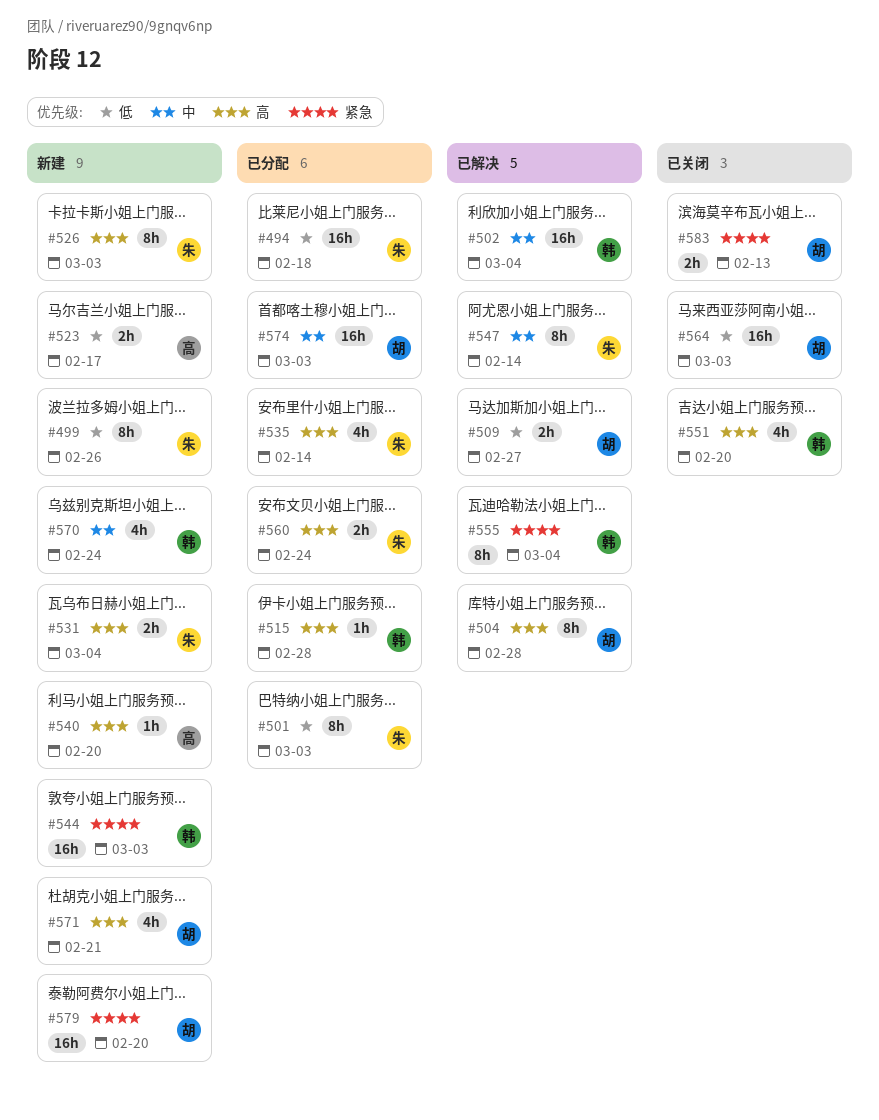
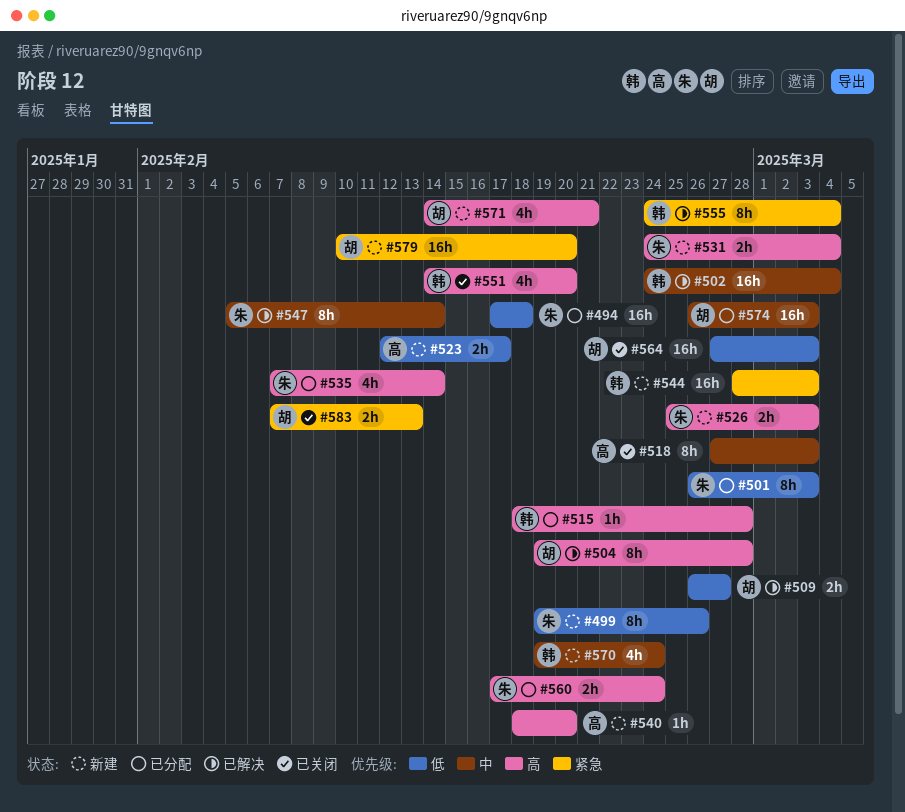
#518: none -> present
#526, estimate: 8h -> 2h

